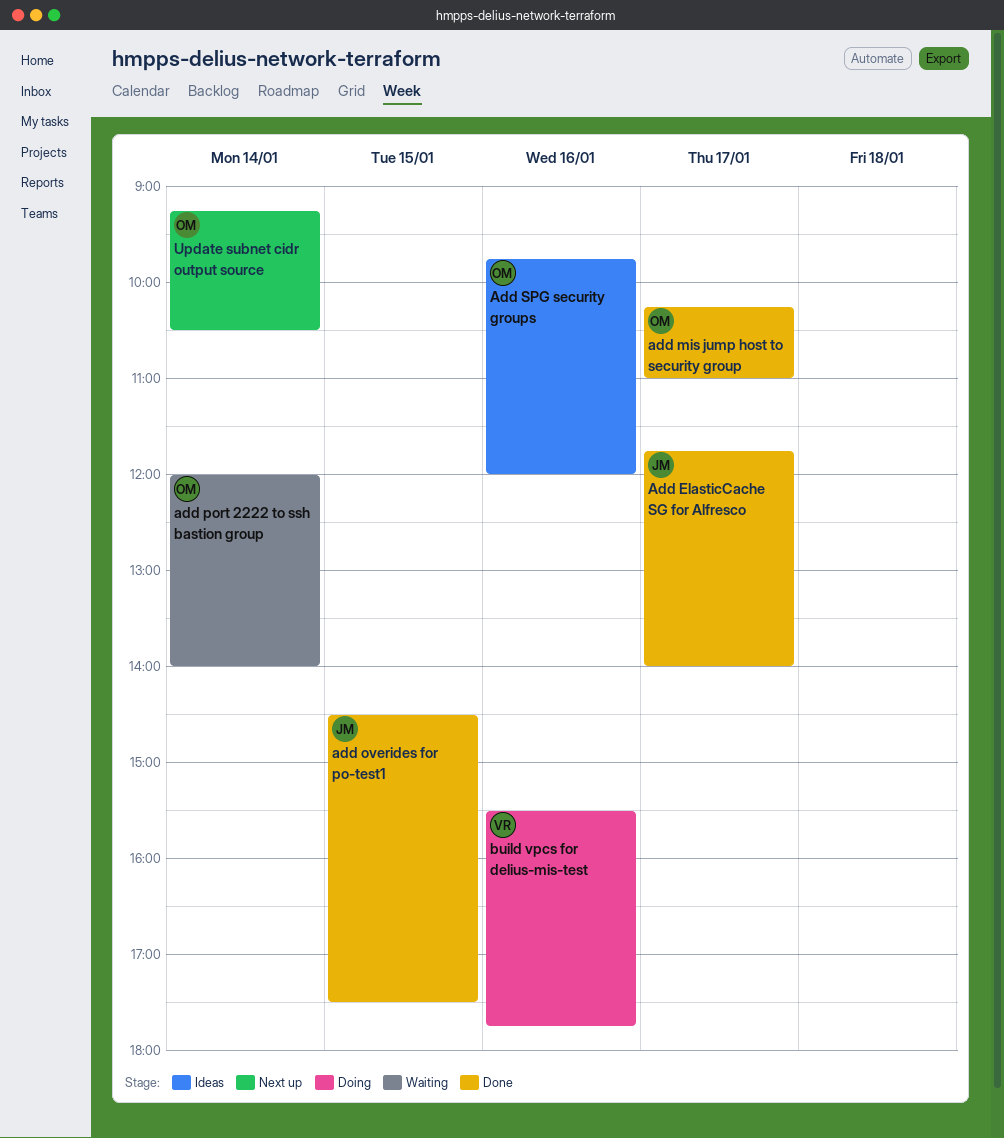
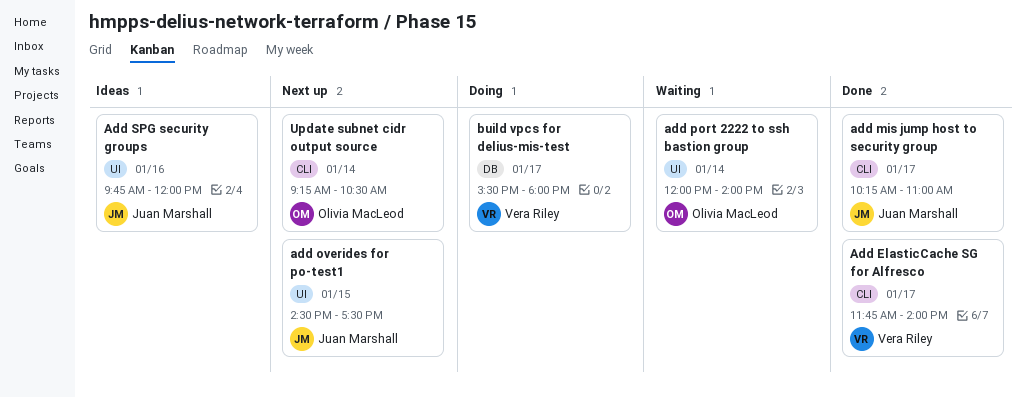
Add ElasticCache SG for Alfresco, owner: Juan Marshall -> Vera Riley
add mis jump host to security group, owner: Olivia MacLeod -> Juan Marshall
add overides for po-test1, status: Done -> Next up
Add SPG security groups, owner: Olivia MacLeod -> Juan Marshall
build vpcs for delius-mis-test, day: Jan 16 -> Jan 17
build vpcs for delius-mis-test, ends: 17:45 -> 18:00

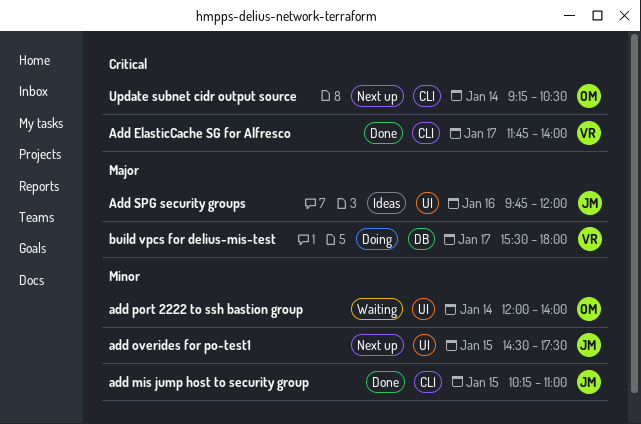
add mis jump host to security group, day: Jan 17 -> Jan 15

